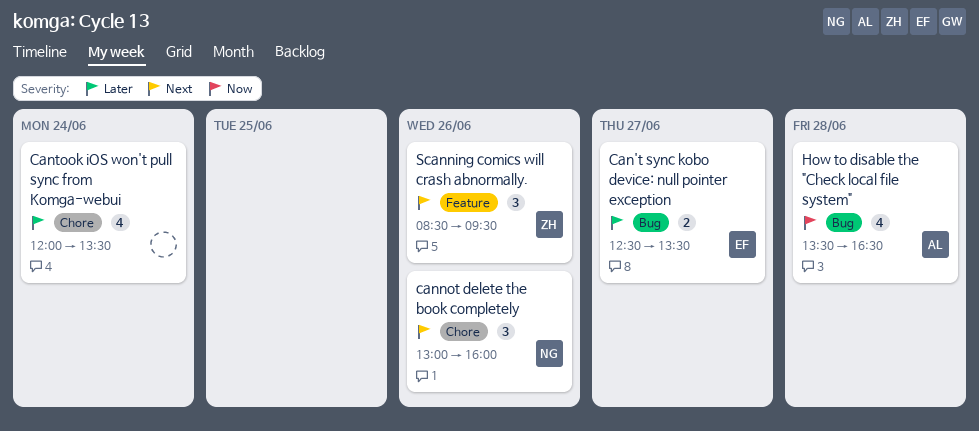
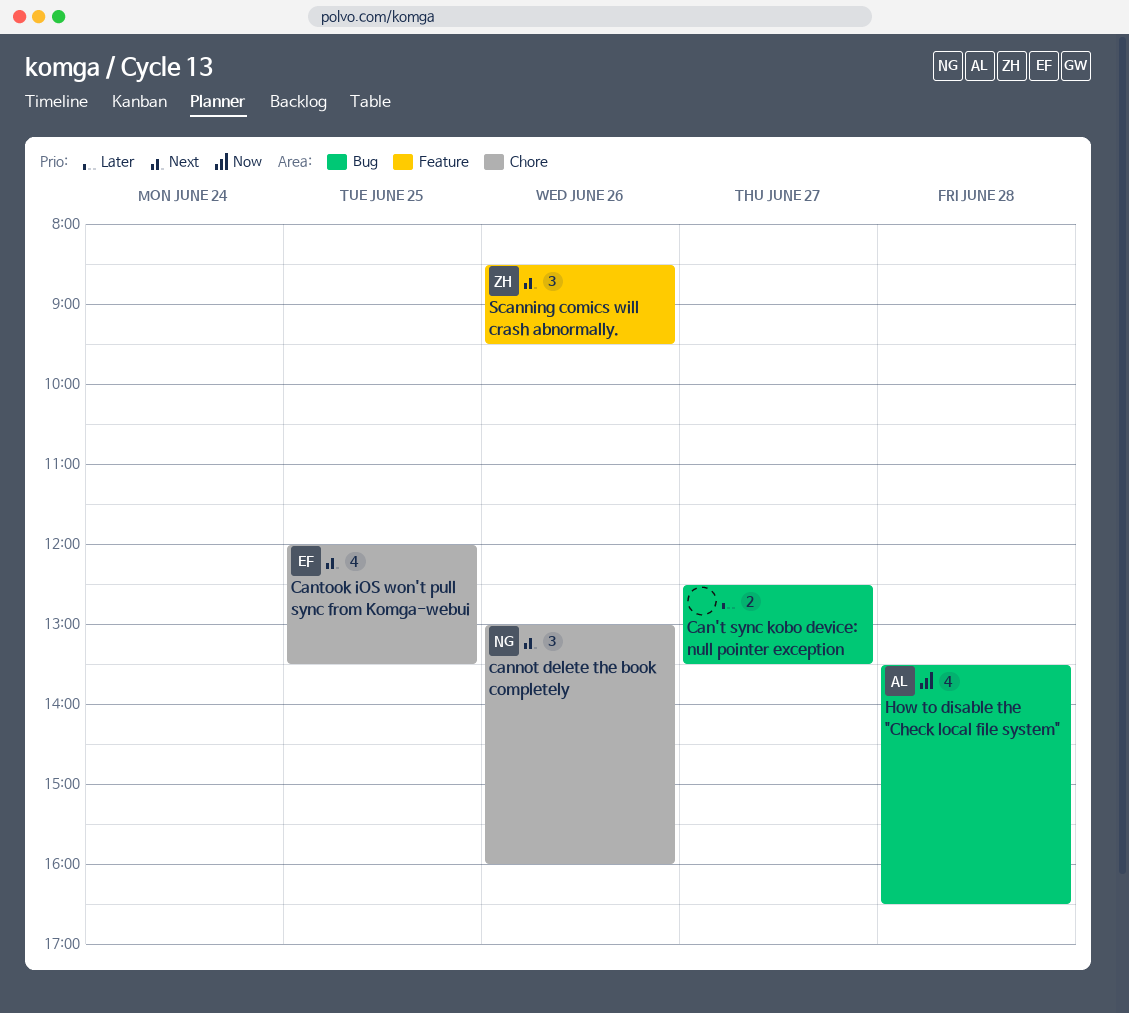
Can't sync kobo device: null pointer exception, owner: EF -> none
Cantook iOS won't pull sync from Komga-webui, owner: none -> EF
Cantook iOS won't pull sync from Komga-webui, priority: Later -> Next
Cantook iOS won't pull sync from Komga-webui, day: Jun 24 -> Jun 25

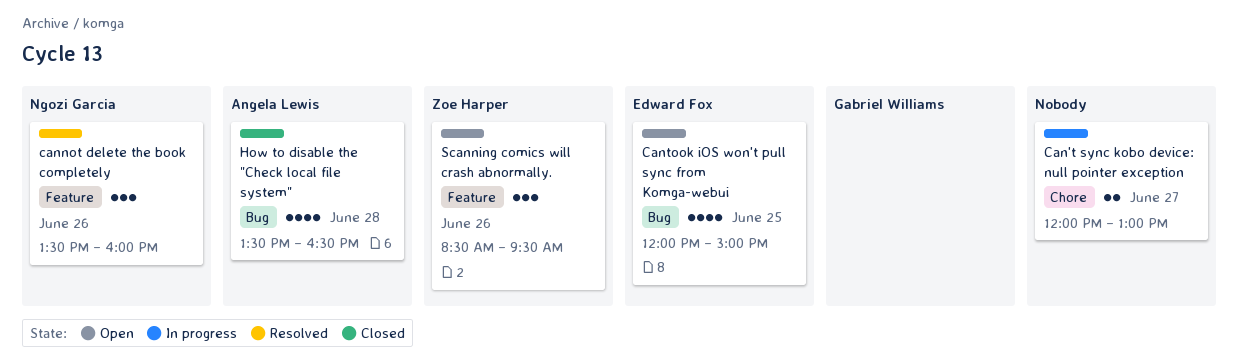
Can't sync kobo device: null pointer exception, label: Bug -> Chore
Can't sync kobo device: null pointer exception, begins: 12:30 -> 12:00
Can't sync kobo device: null pointer exception, ends: 13:30 -> 13:00
cannot delete the book completely, label: Chore -> Feature
cannot delete the book completely, begins: 13:00 -> 13:30
Cantook iOS won't pull sync from Komga-webui, label: Chore -> Bug
Cantook iOS won't pull sync from Komga-webui, ends: 13:30 -> 15:00

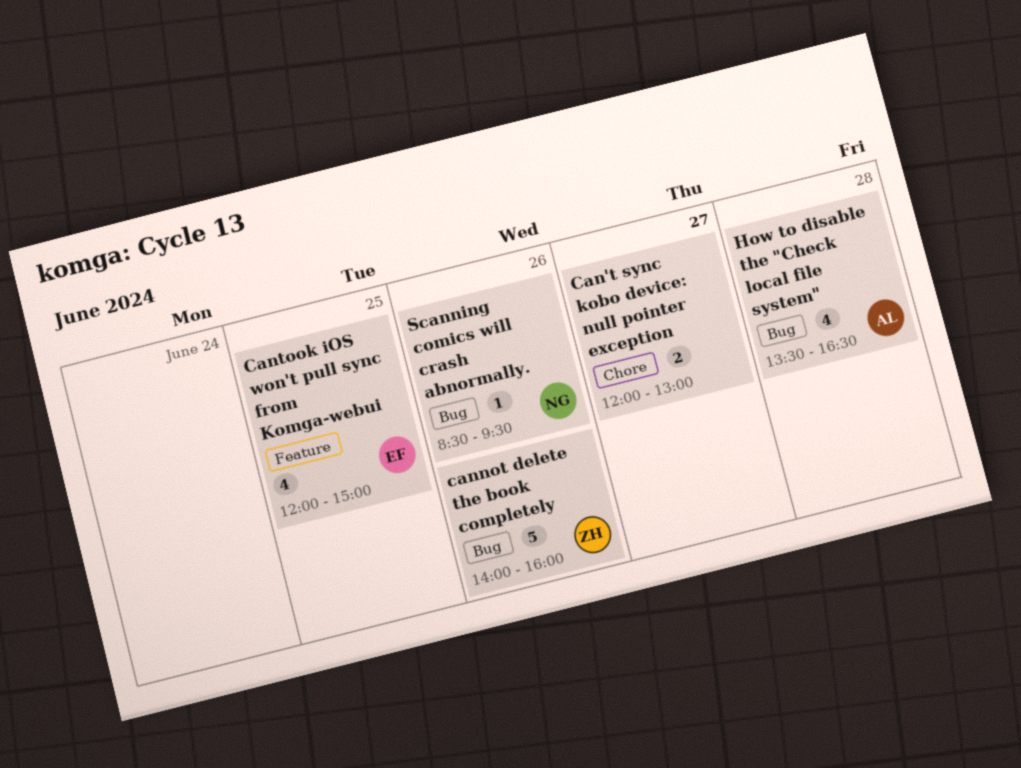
cannot delete the book completely, owner: Ngozi Garcia -> Zoe Harper
cannot delete the book completely, label: Feature -> Bug
cannot delete the book completely, estimate: 3 -> 5
cannot delete the book completely, begins: 13:30 -> 14:00
Cantook iOS won't pull sync from Komga-webui, label: Bug -> Feature
Scanning comics will crash abnormally., owner: Zoe Harper -> Ngozi Garcia
Scanning comics will crash abnormally., label: Feature -> Bug
Scanning comics will crash abnormally., estimate: 3 -> 1

